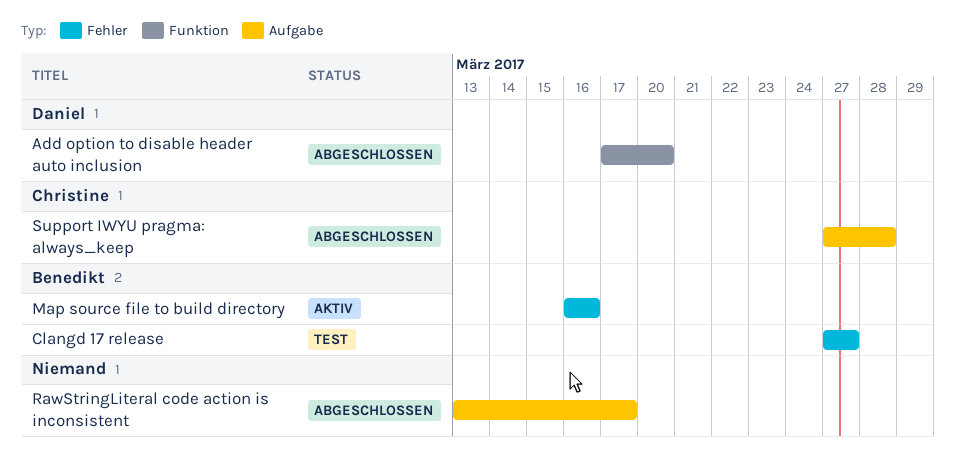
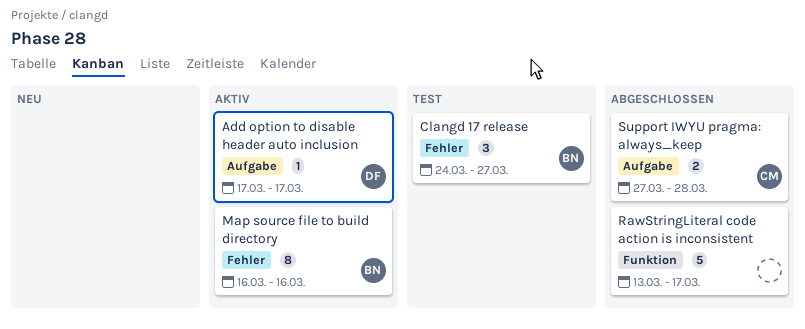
Add option to disable header auto inclusion, status: Abgeschlossen -> Aktiv
Add option to disable header auto inclusion, label: Funktion -> Aufgabe
Add option to disable header auto inclusion, due: Mar 20 -> Mar 17
Clangd 17 release, start: Mar 27 -> Mar 24
RawStringLiteral code action is inconsistent, label: Aufgabe -> Funktion

